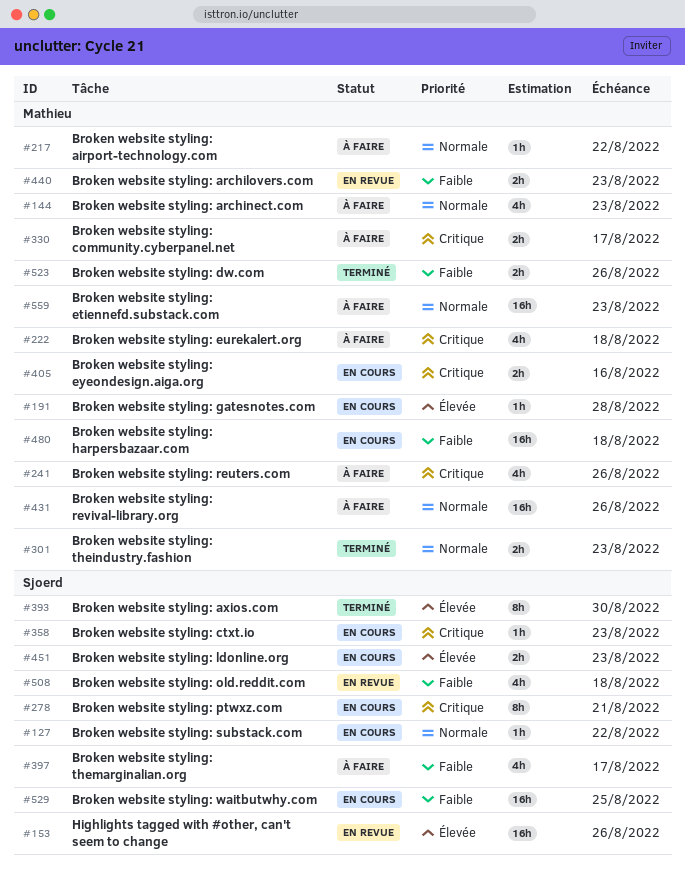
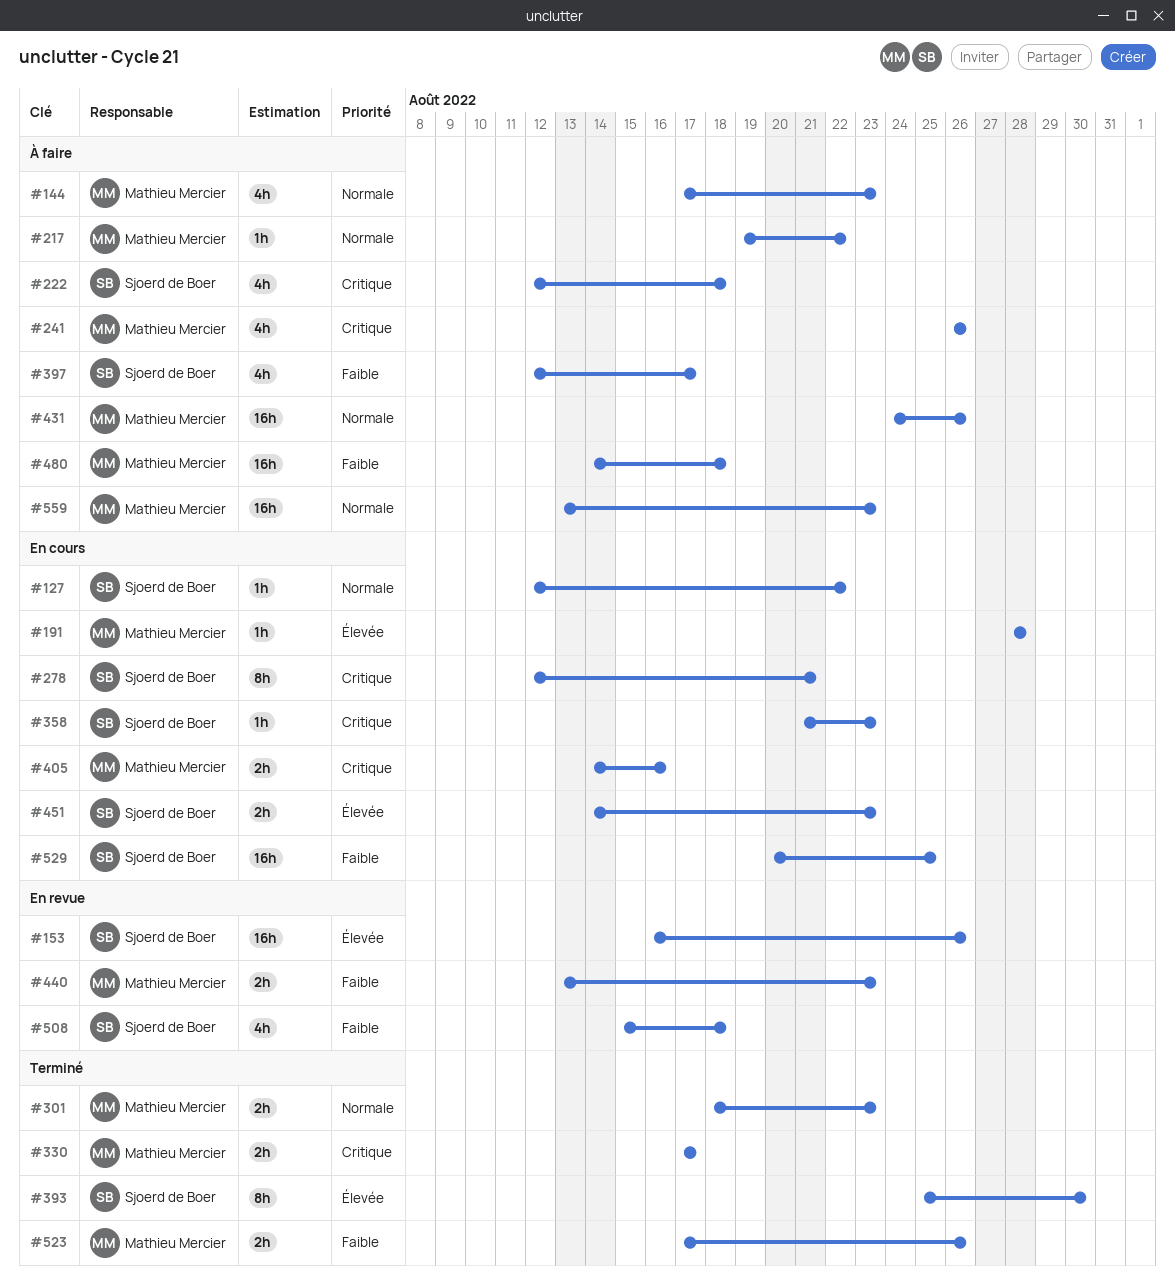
#222, owner: Mathieu Mercier -> Sjoerd de Boer
#330, status: À faire -> Terminé
#480, status: En cours -> À faire

